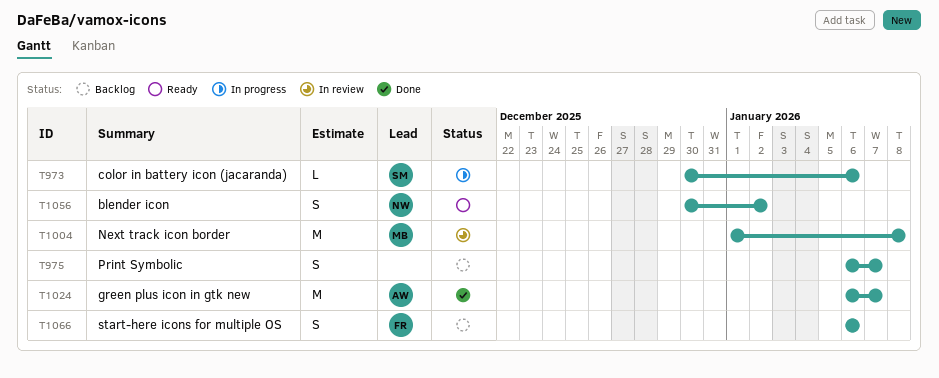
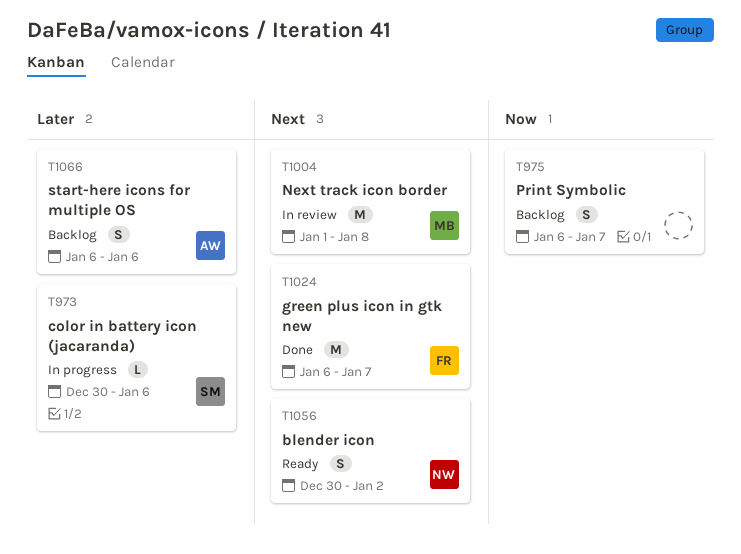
T1024, owner: AW -> FR
T1066, owner: FR -> AW

